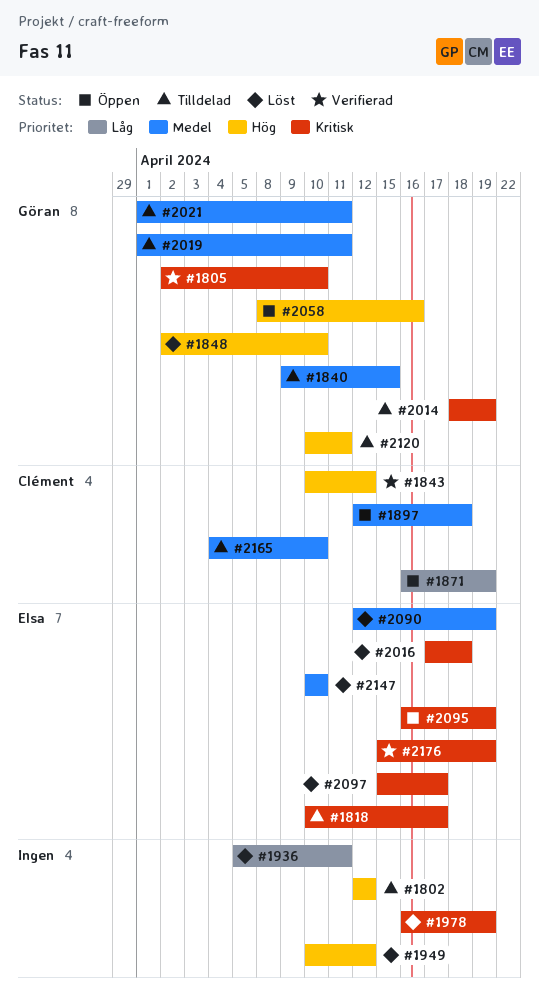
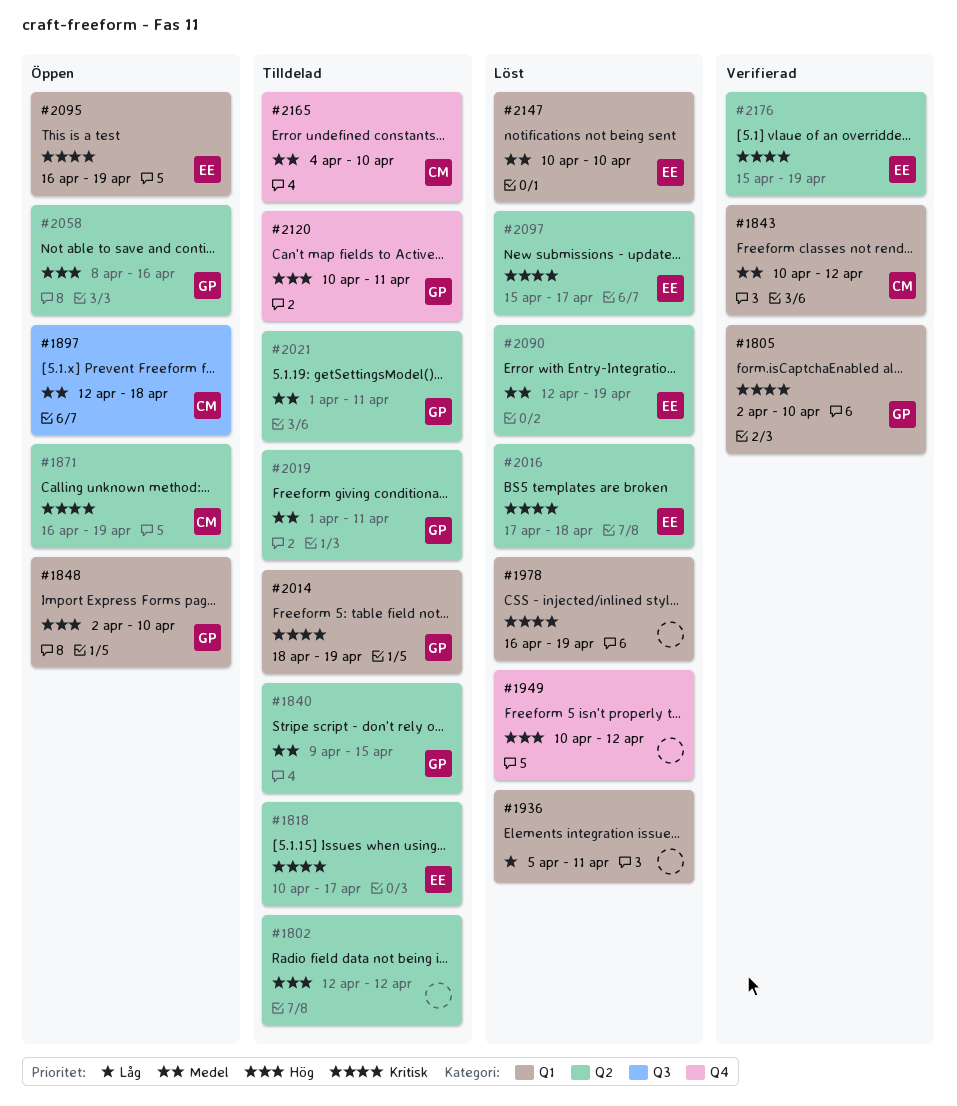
#1843, priority: Hög -> Medel
#1848, status: Löst -> Öppen
#1871, priority: Låg -> Kritisk

